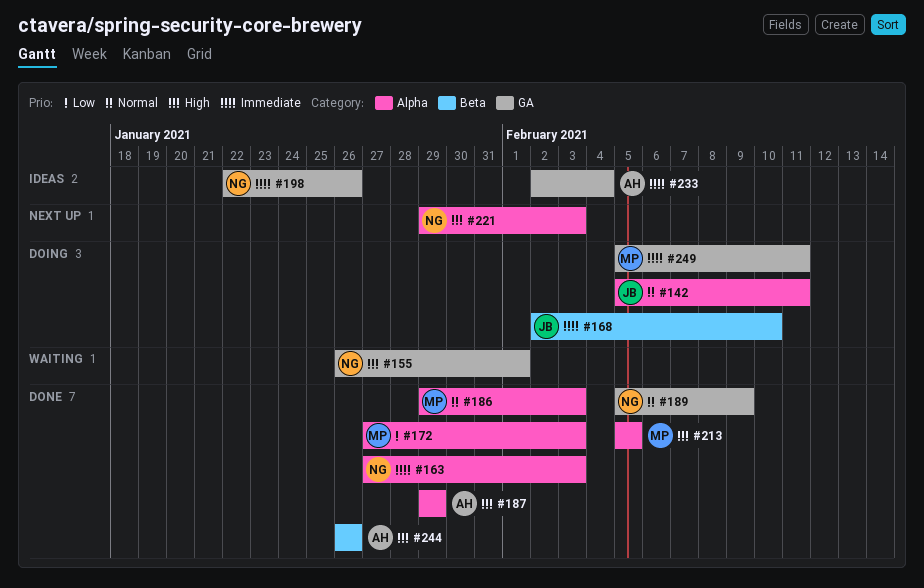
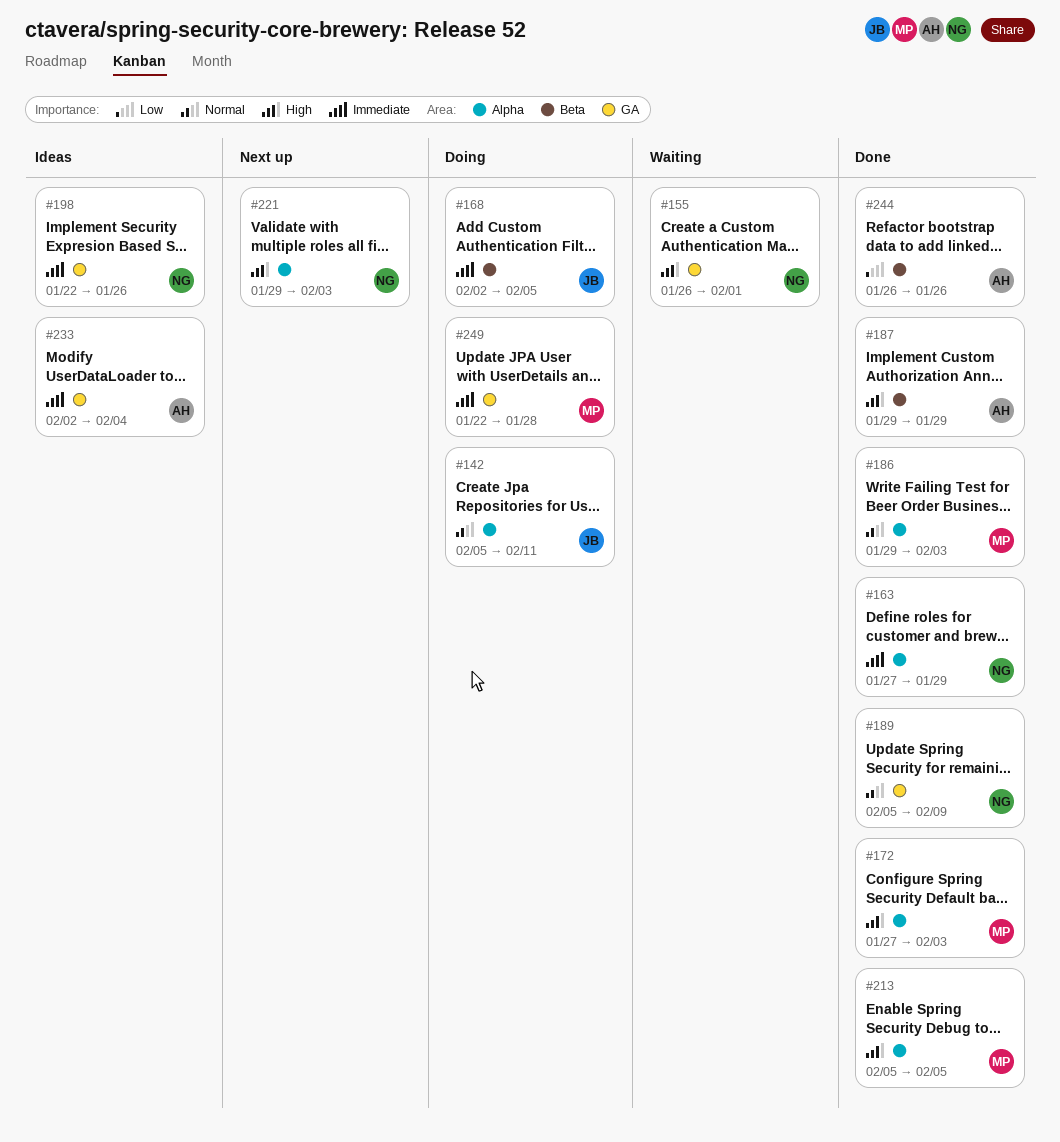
#163, due: Feb 3 -> Jan 29
#168, due: Feb 10 -> Feb 5
#172, priority: Low -> High
#187, label: Alpha -> Beta
#244, priority: High -> Low
#249, start: Feb 5 -> Jan 22
#249, due: Feb 11 -> Jan 28

